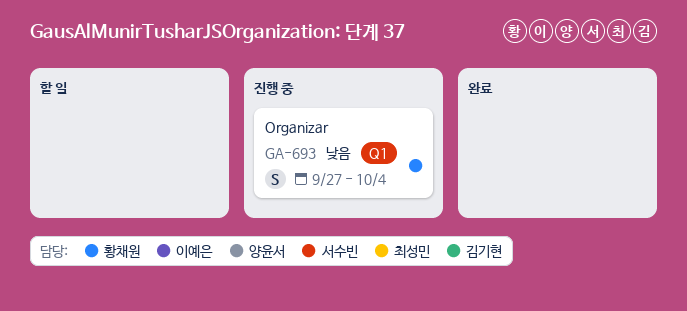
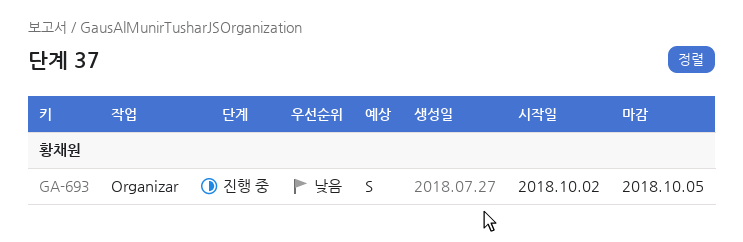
GA-693, start: Sep 27 -> Oct 2
GA-693, due: Oct 4 -> Oct 5

